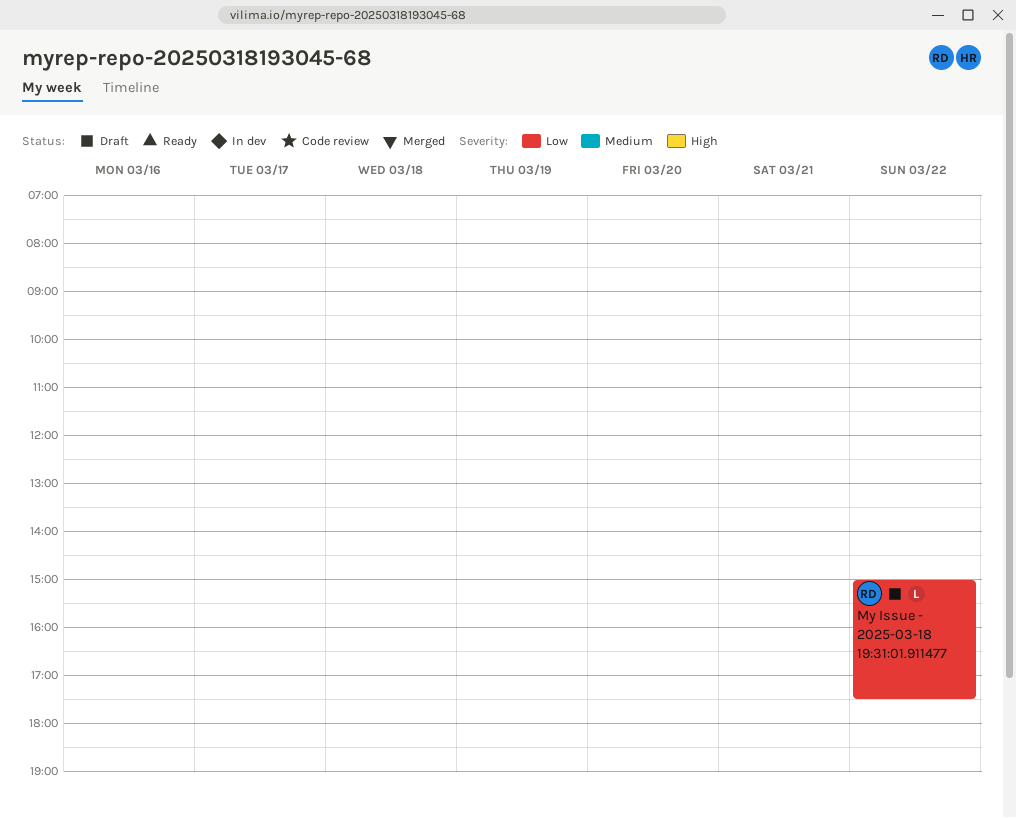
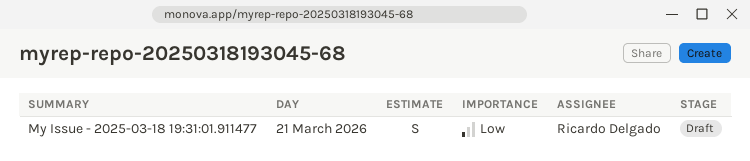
My Issue - 2025-03-18 19:31:01.911477, estimate: L -> S
My Issue - 2025-03-18 19:31:01.911477, day: Mar 22 -> Mar 21

